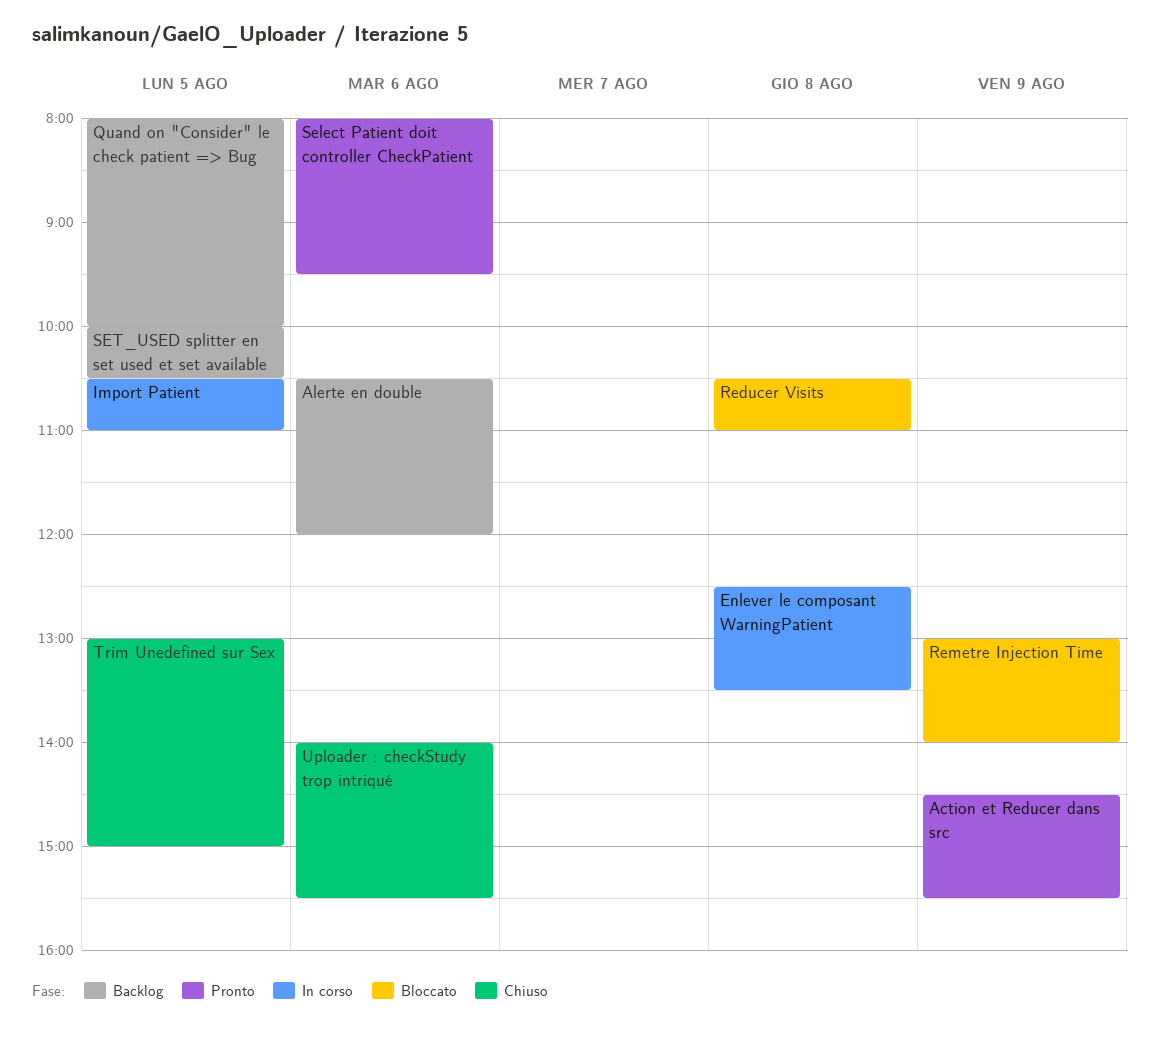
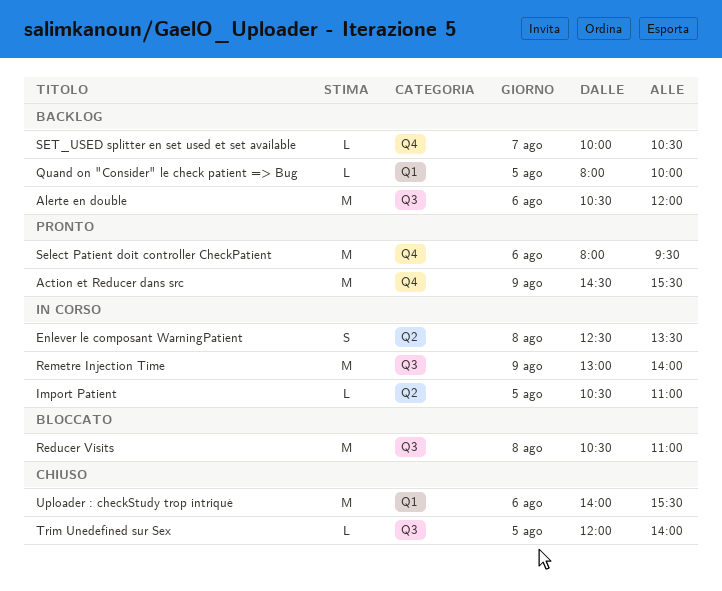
Remetre Injection Time, status: Bloccato -> In corso
SET_USED splitter en set used et set available, day: Aug 5 -> Aug 7
Trim Unedefined sur Sex, begins: 13:00 -> 12:00
Trim Unedefined sur Sex, ends: 15:00 -> 14:00

